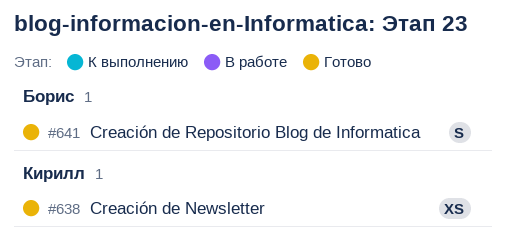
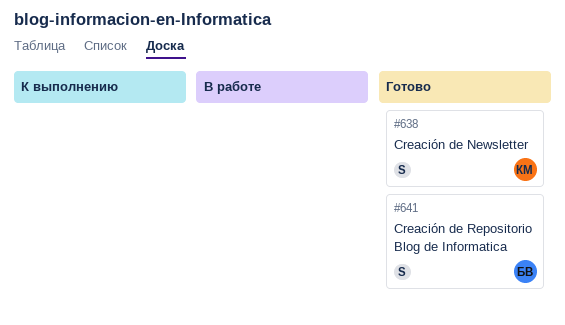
#638, estimate: XS -> S

